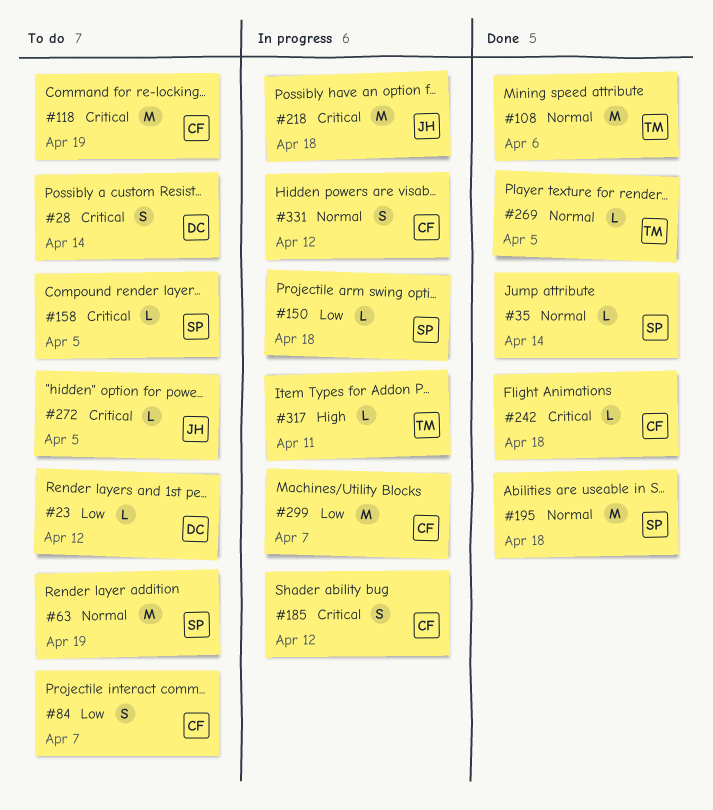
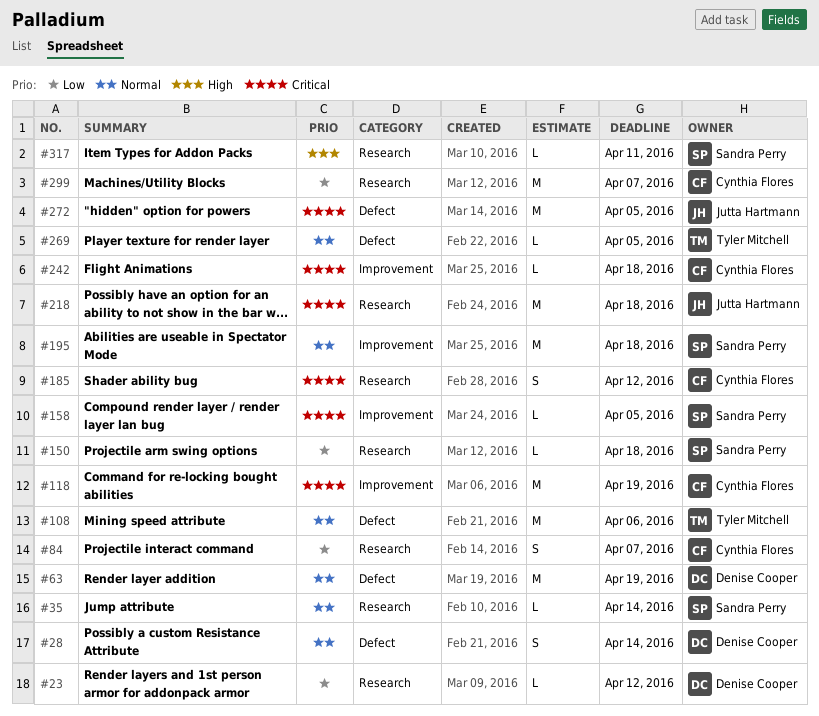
#28, priority: Critical -> Normal
#63, owner: Sandra Perry -> Denise Cooper
#272, estimate: L -> M
#317, owner: Tyler Mitchell -> Sandra Perry
#331: present -> none

